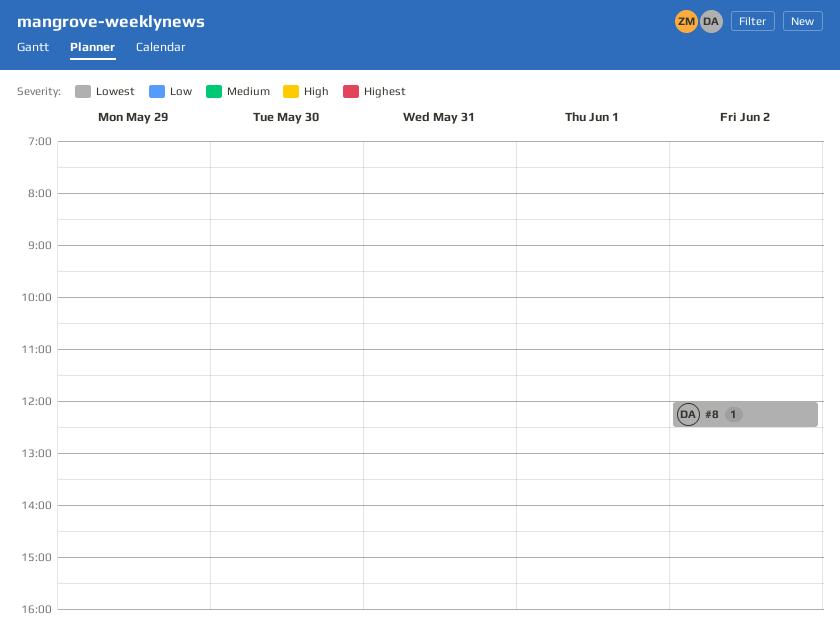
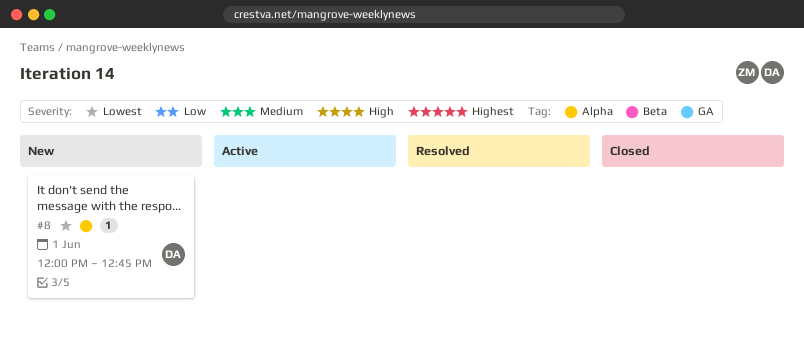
#8, day: Jun 2 -> Jun 1
#8, ends: 12:30 -> 12:45

